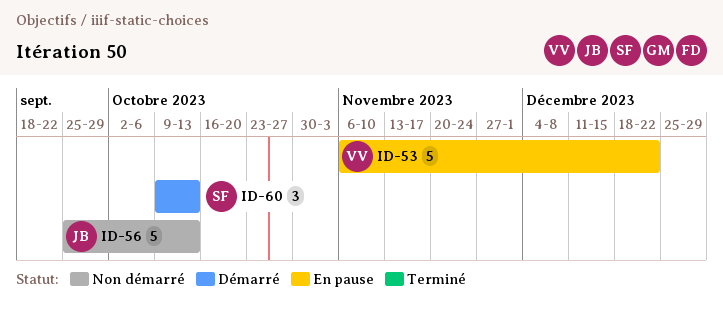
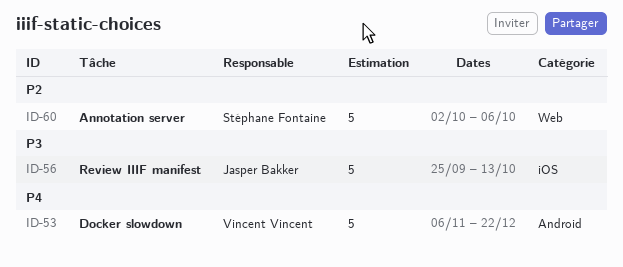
ID-60, estimate: 3 -> 5
ID-60, start: Oct 9 -> Oct 2
ID-60, due: Oct 13 -> Oct 6

